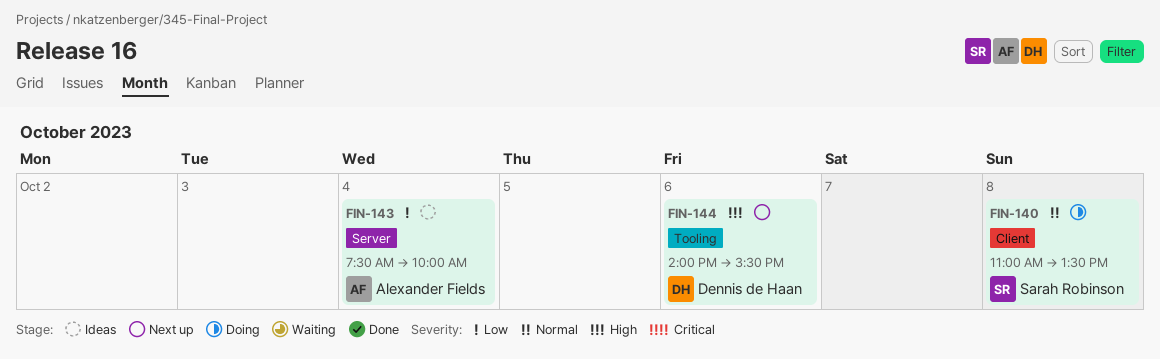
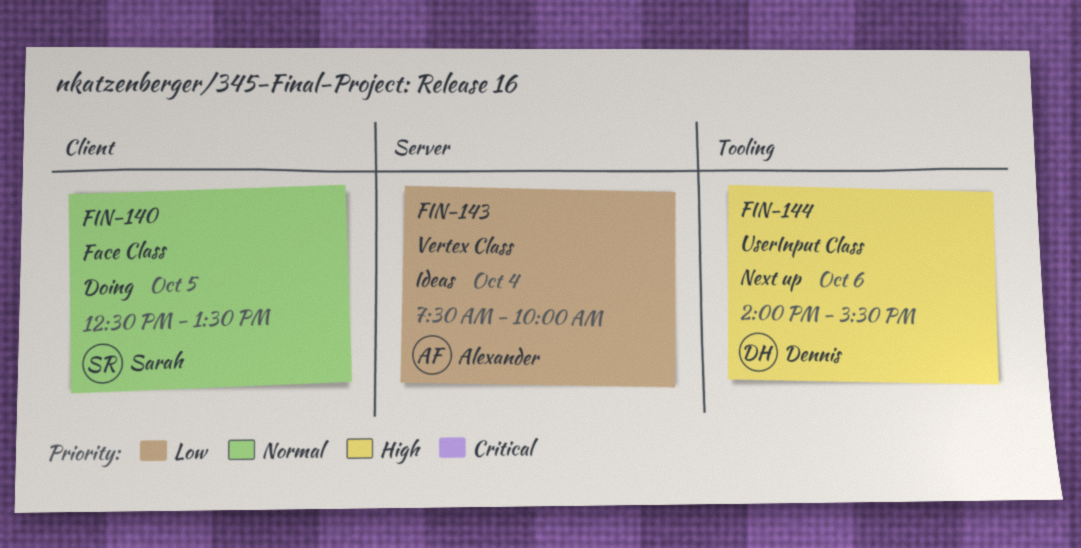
FIN-140, day: Oct 8 -> Oct 5
FIN-140, begins: 11:00 -> 12:30

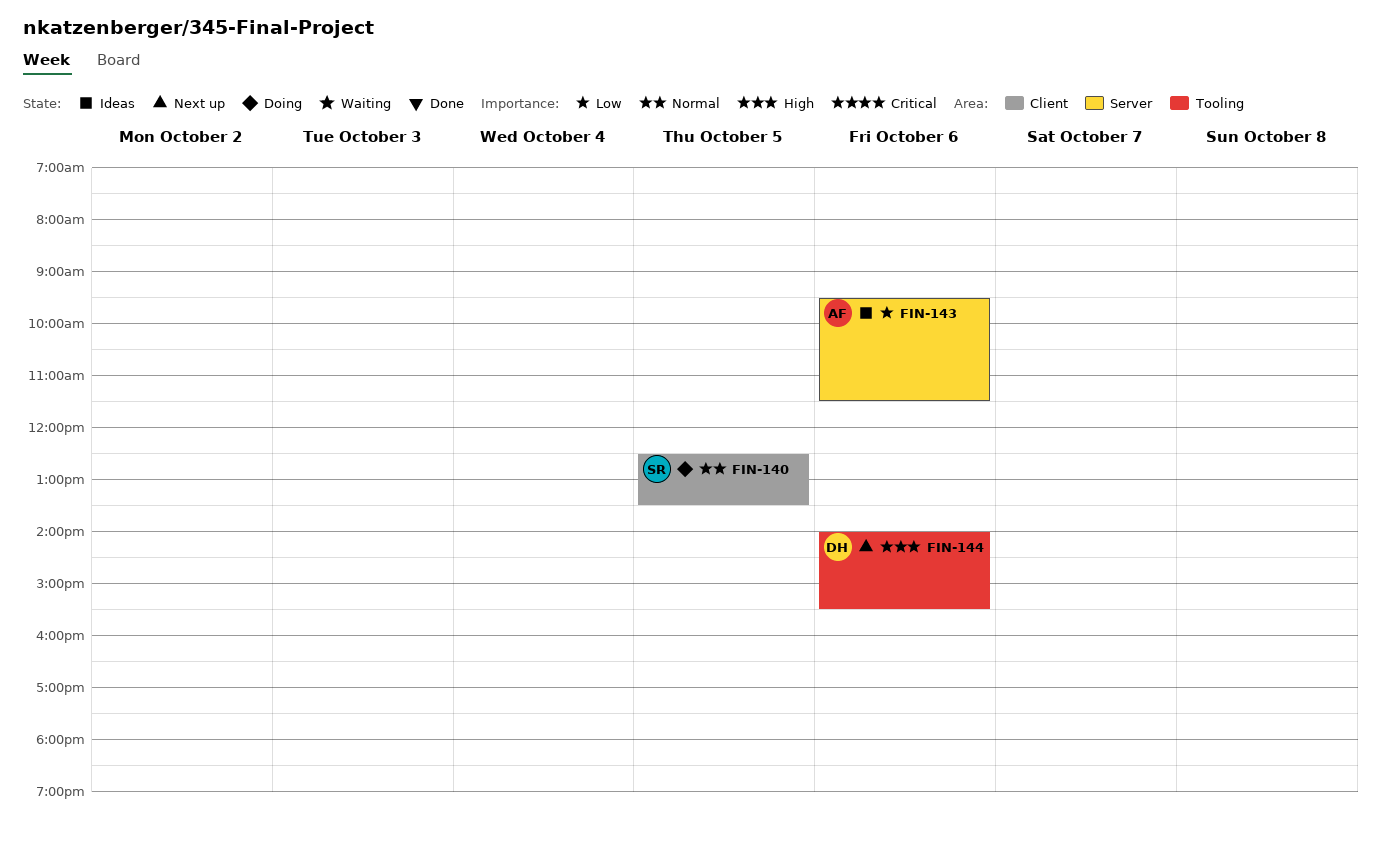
FIN-143, day: Oct 4 -> Oct 6
FIN-143, begins: 07:30 -> 09:30
FIN-143, ends: 10:00 -> 11:30

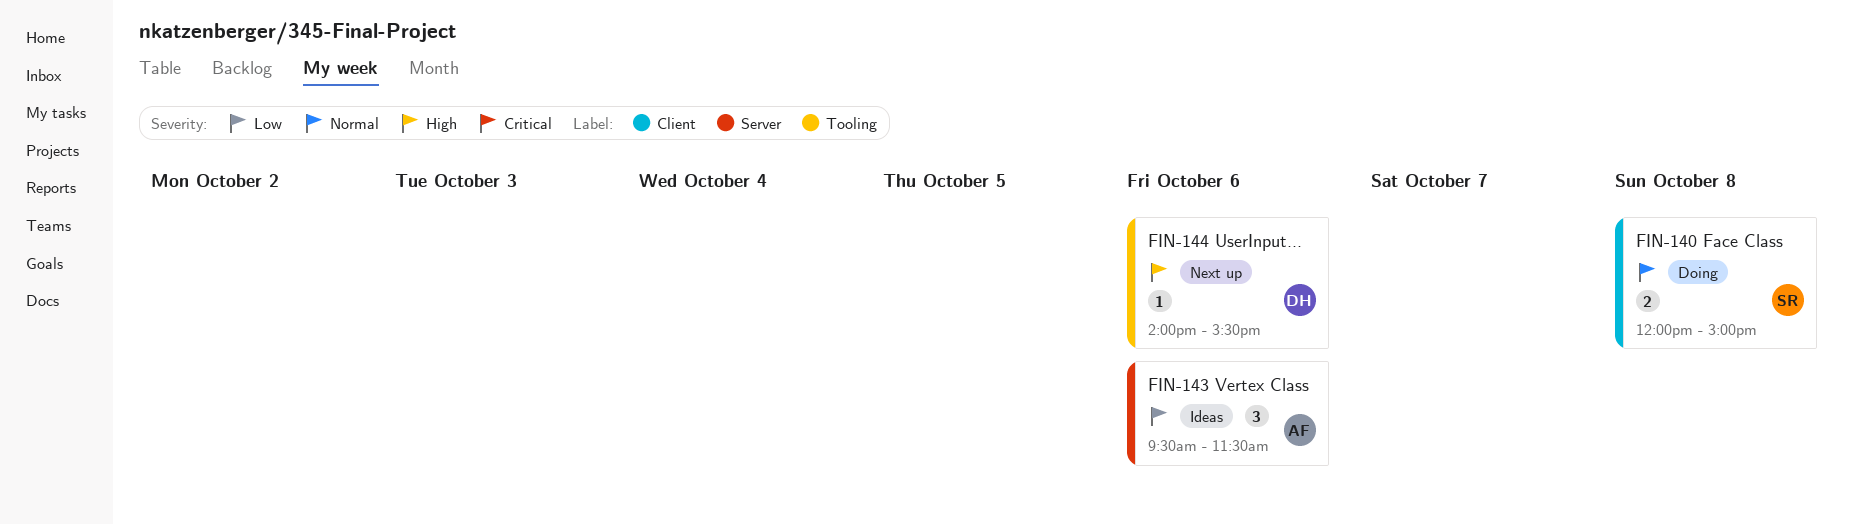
FIN-140, day: Oct 5 -> Oct 8
FIN-140, begins: 12:30 -> 12:00
FIN-140, ends: 13:30 -> 15:00

